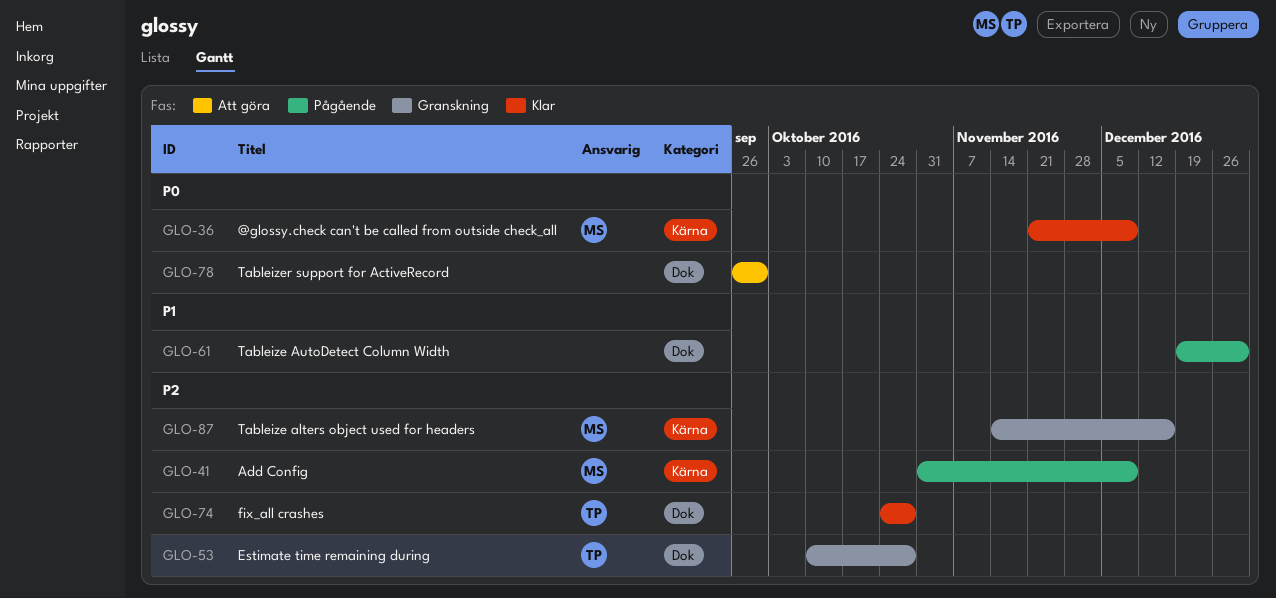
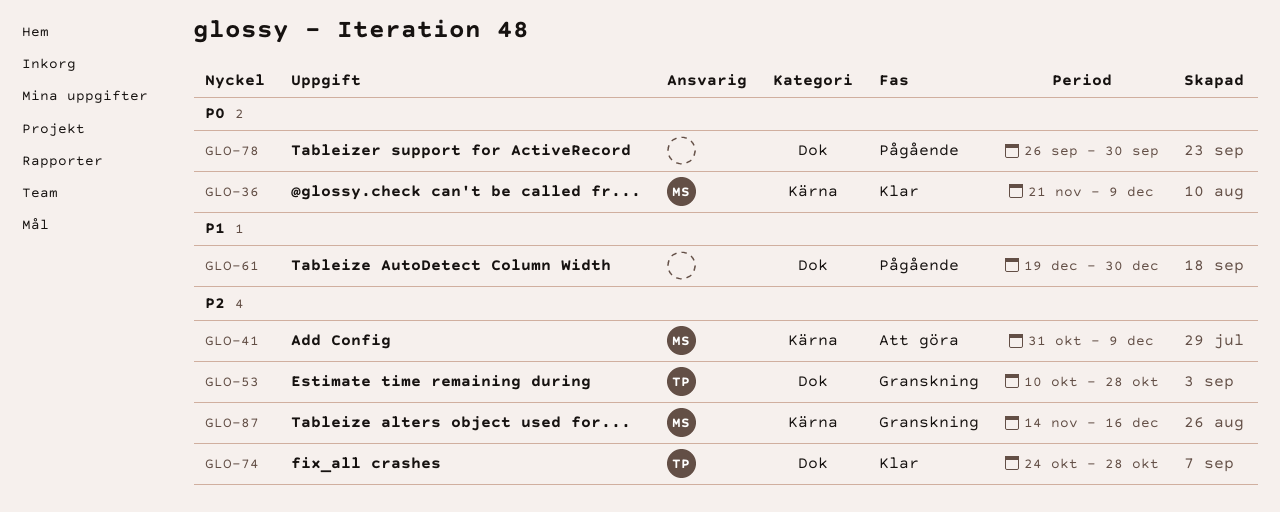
GLO-41, status: Pågående -> Att göra
GLO-78, status: Att göra -> Pågående

